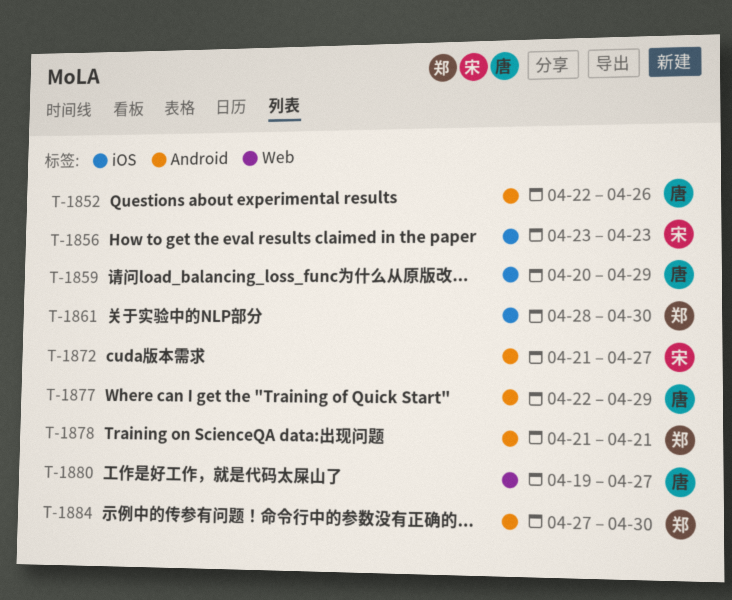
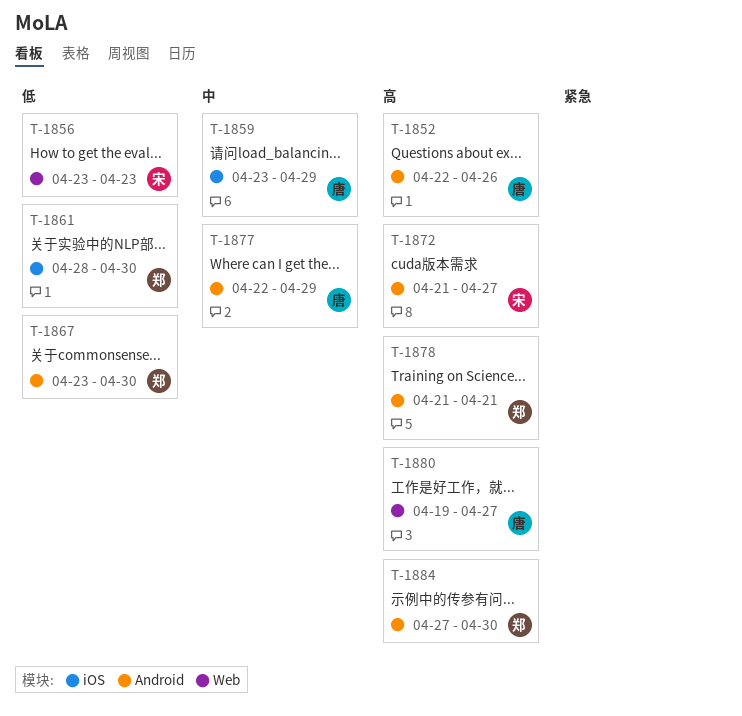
T-1856, label: iOS -> Web
T-1859, start: Apr 20 -> Apr 23
T-1867: none -> present

